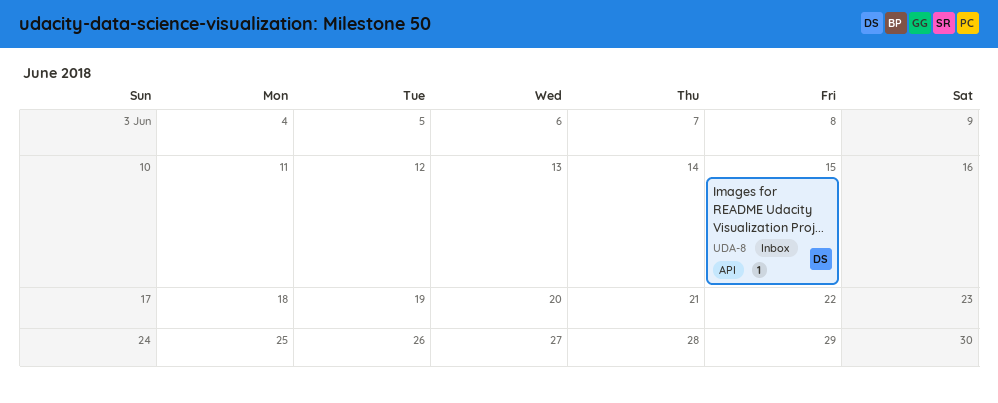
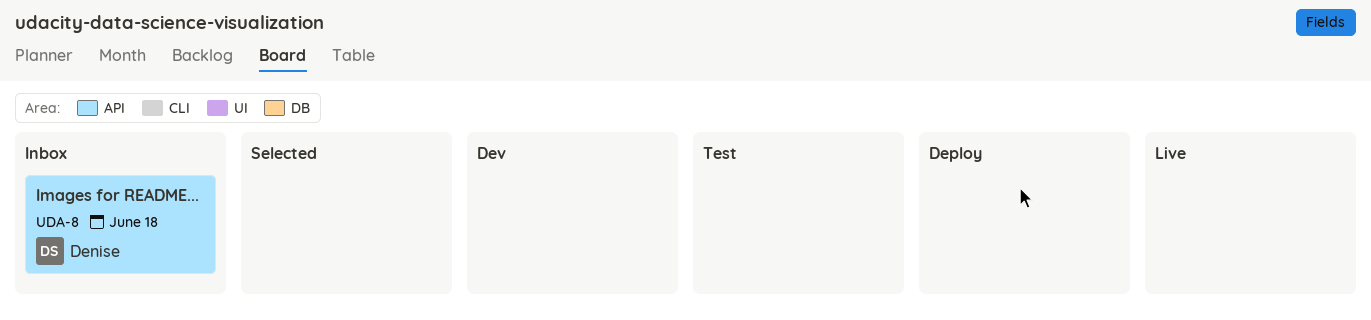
UDA-8, due: Jun 15 -> Jun 18

